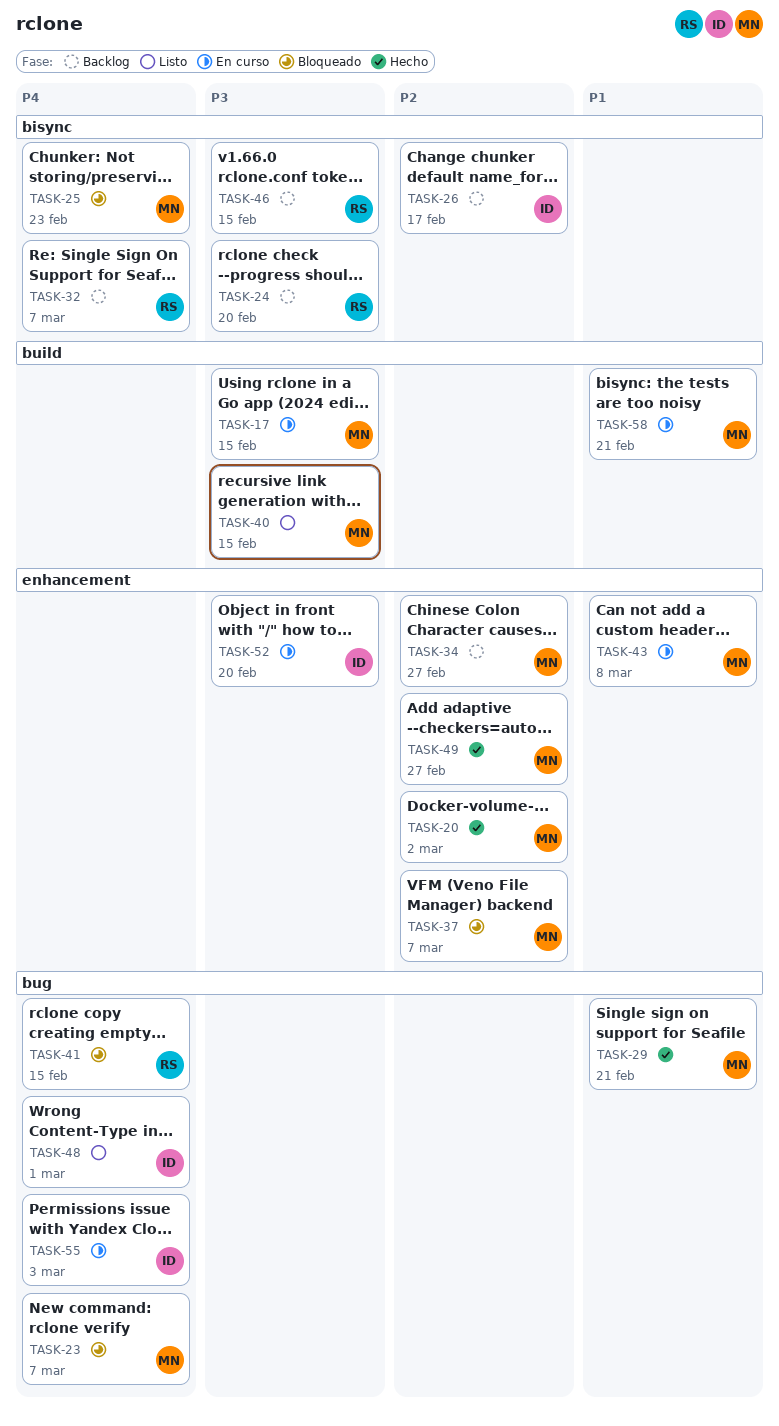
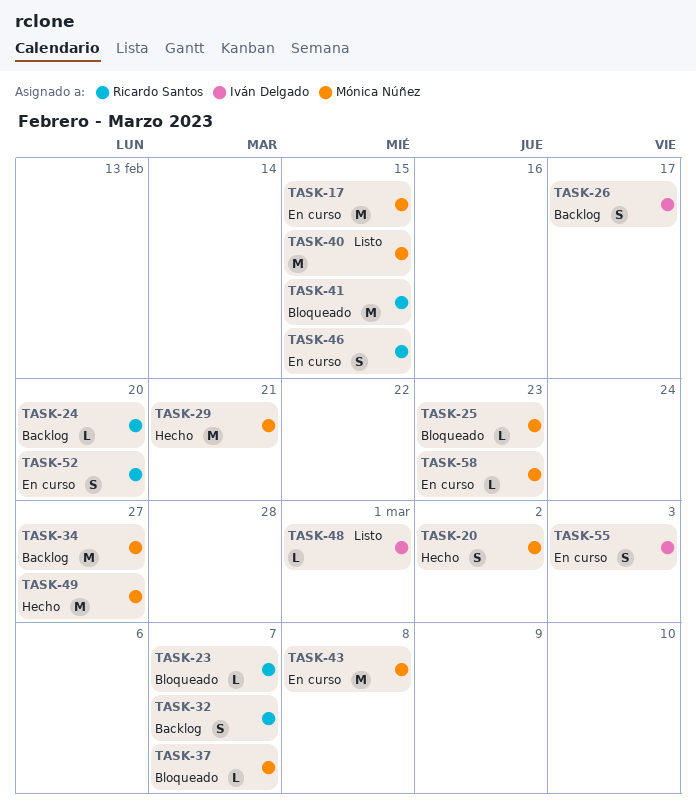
TASK-23, owner: Mónica Núñez -> Ricardo Santos
TASK-46, status: Backlog -> En curso
TASK-52, owner: Iván Delgado -> Ricardo Santos
TASK-58, due: Feb 21 -> Feb 23

